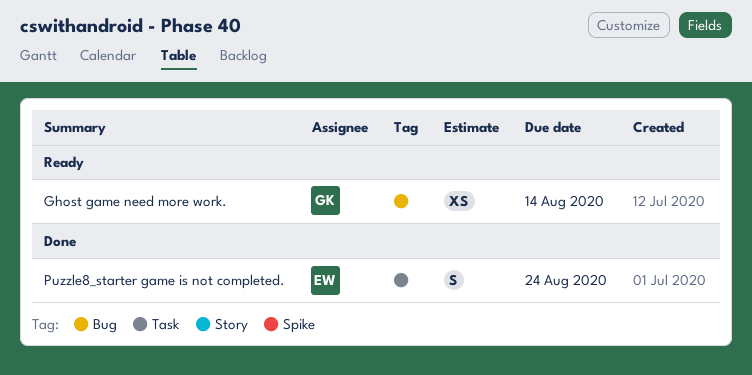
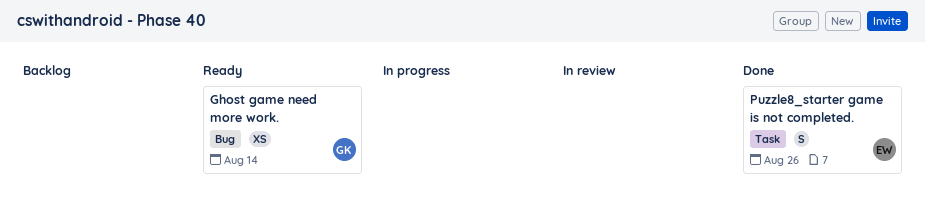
Puzzle8_starter game is not completed., due: Aug 24 -> Aug 26

